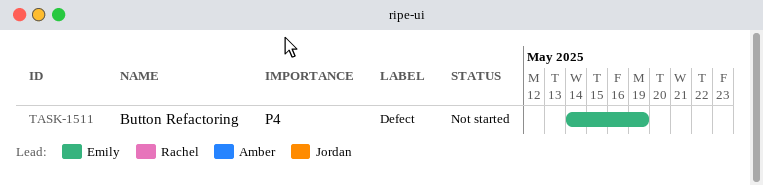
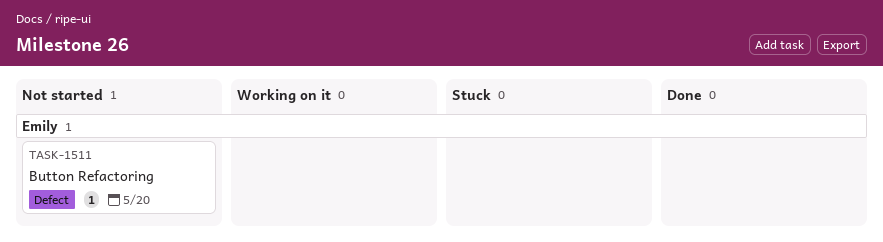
TASK-1511, due: May 19 -> May 20

